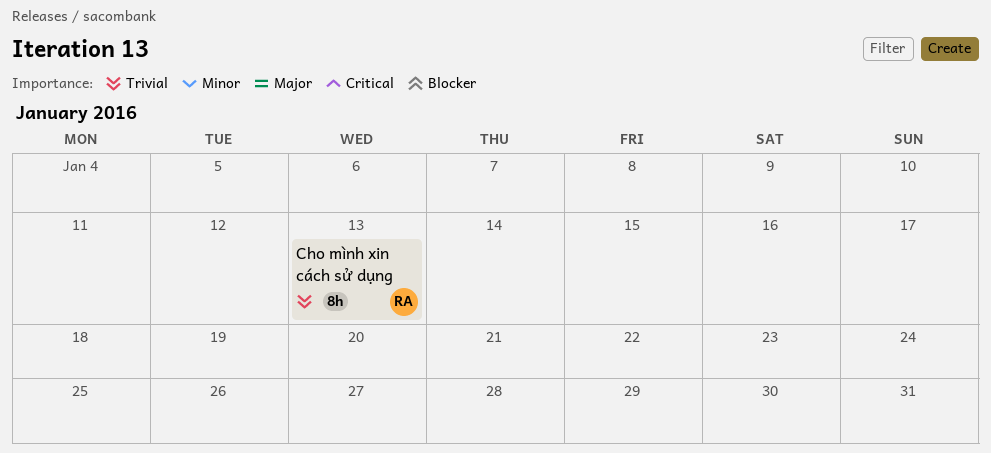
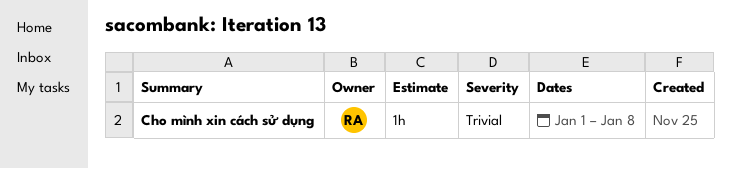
Cho mình xin cách sử dụng, estimate: 8h -> 1h
Cho mình xin cách sử dụng, due: Jan 13 -> Jan 8

